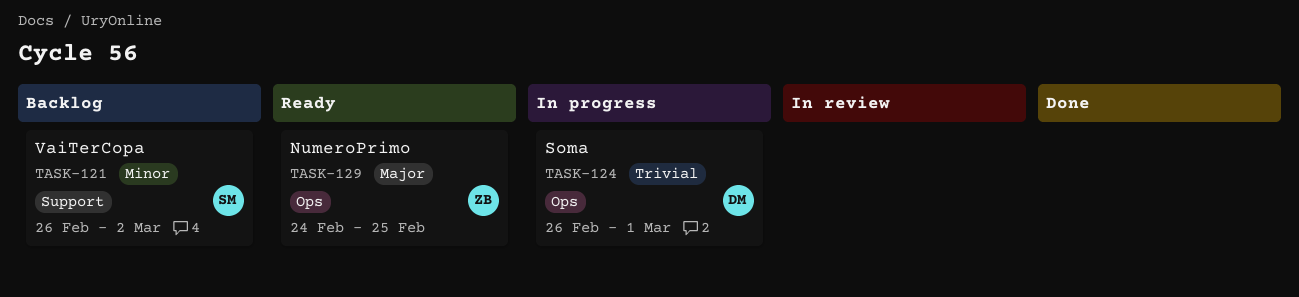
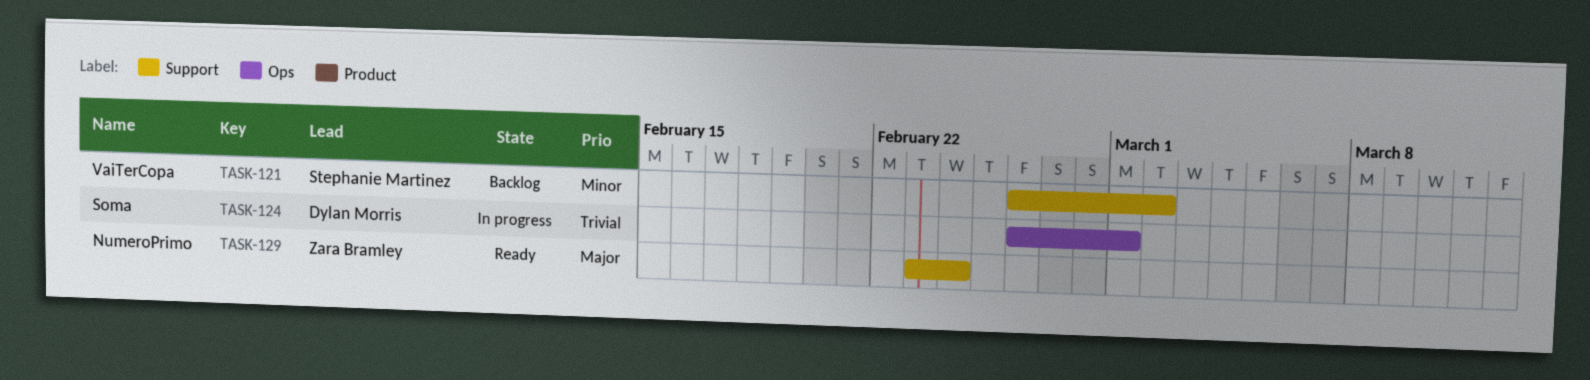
TASK-129, label: Ops -> Support
TASK-129, start: Feb 24 -> Feb 23
TASK-129, due: Feb 25 -> Feb 24

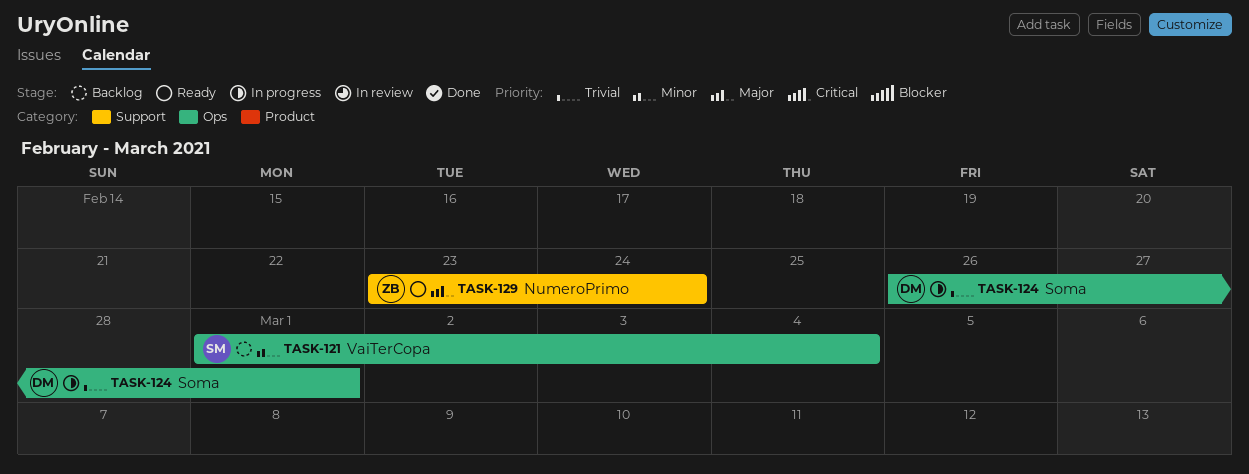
TASK-121, label: Support -> Ops
TASK-121, start: Feb 26 -> Mar 1
TASK-121, due: Mar 2 -> Mar 4

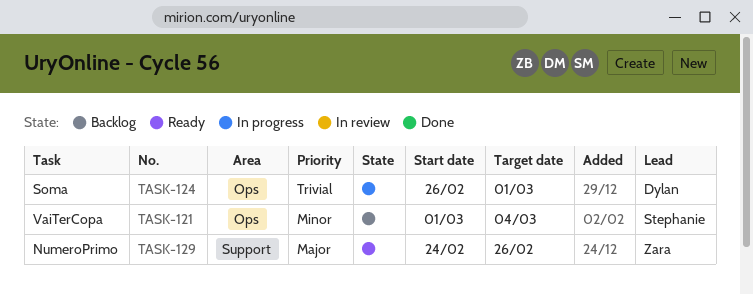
TASK-129, start: Feb 23 -> Feb 24
TASK-129, due: Feb 24 -> Feb 26

